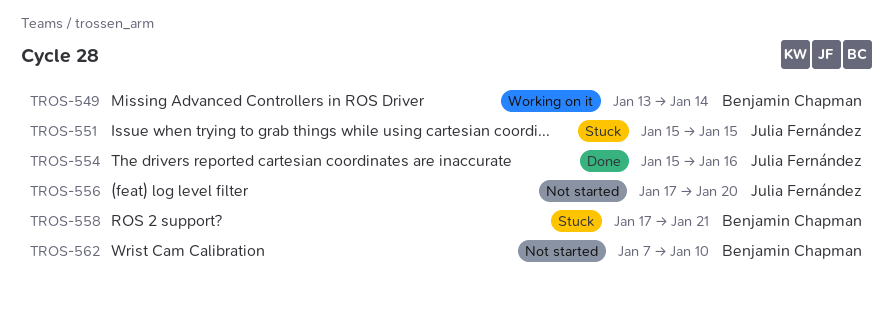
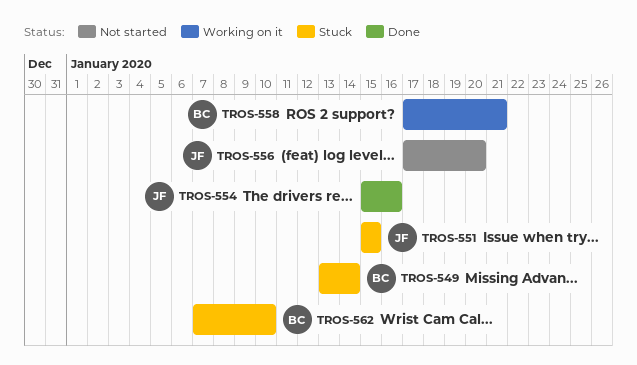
TROS-549, status: Working on it -> Stuck
TROS-558, status: Stuck -> Working on it
TROS-562, status: Not started -> Stuck

